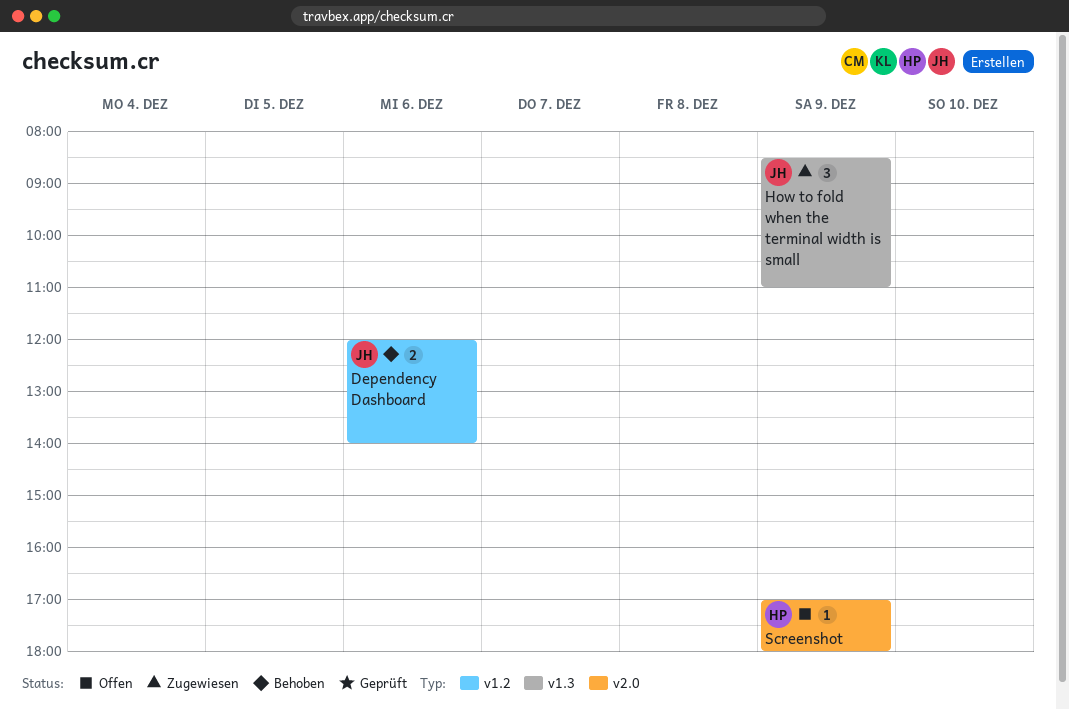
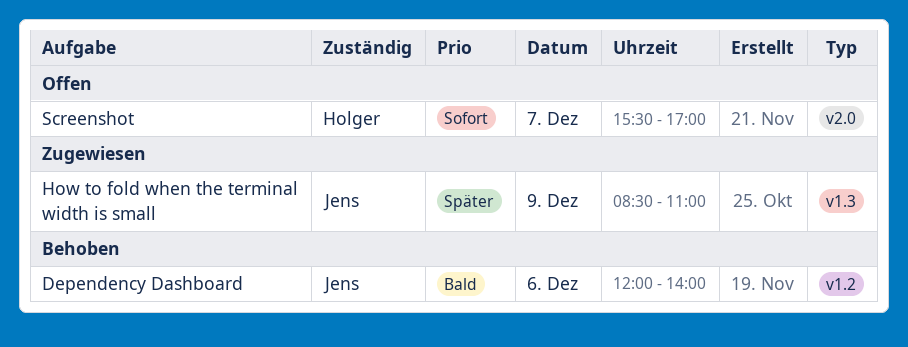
Screenshot, day: Dec 9 -> Dec 7
Screenshot, begins: 17:00 -> 15:30
Screenshot, ends: 18:00 -> 17:00

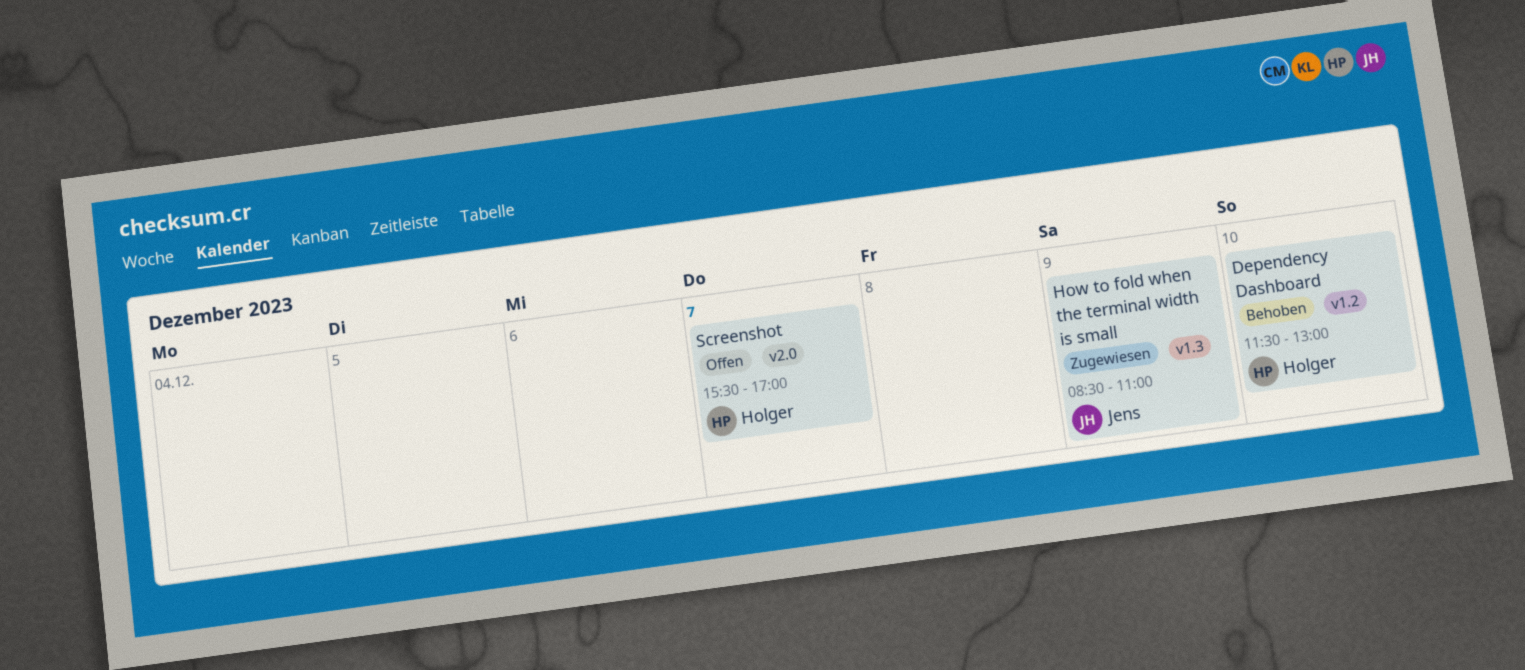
Dependency Dashboard, owner: Jens -> Holger
Dependency Dashboard, day: Dec 6 -> Dec 10
Dependency Dashboard, begins: 12:00 -> 11:30
Dependency Dashboard, ends: 14:00 -> 13:00

